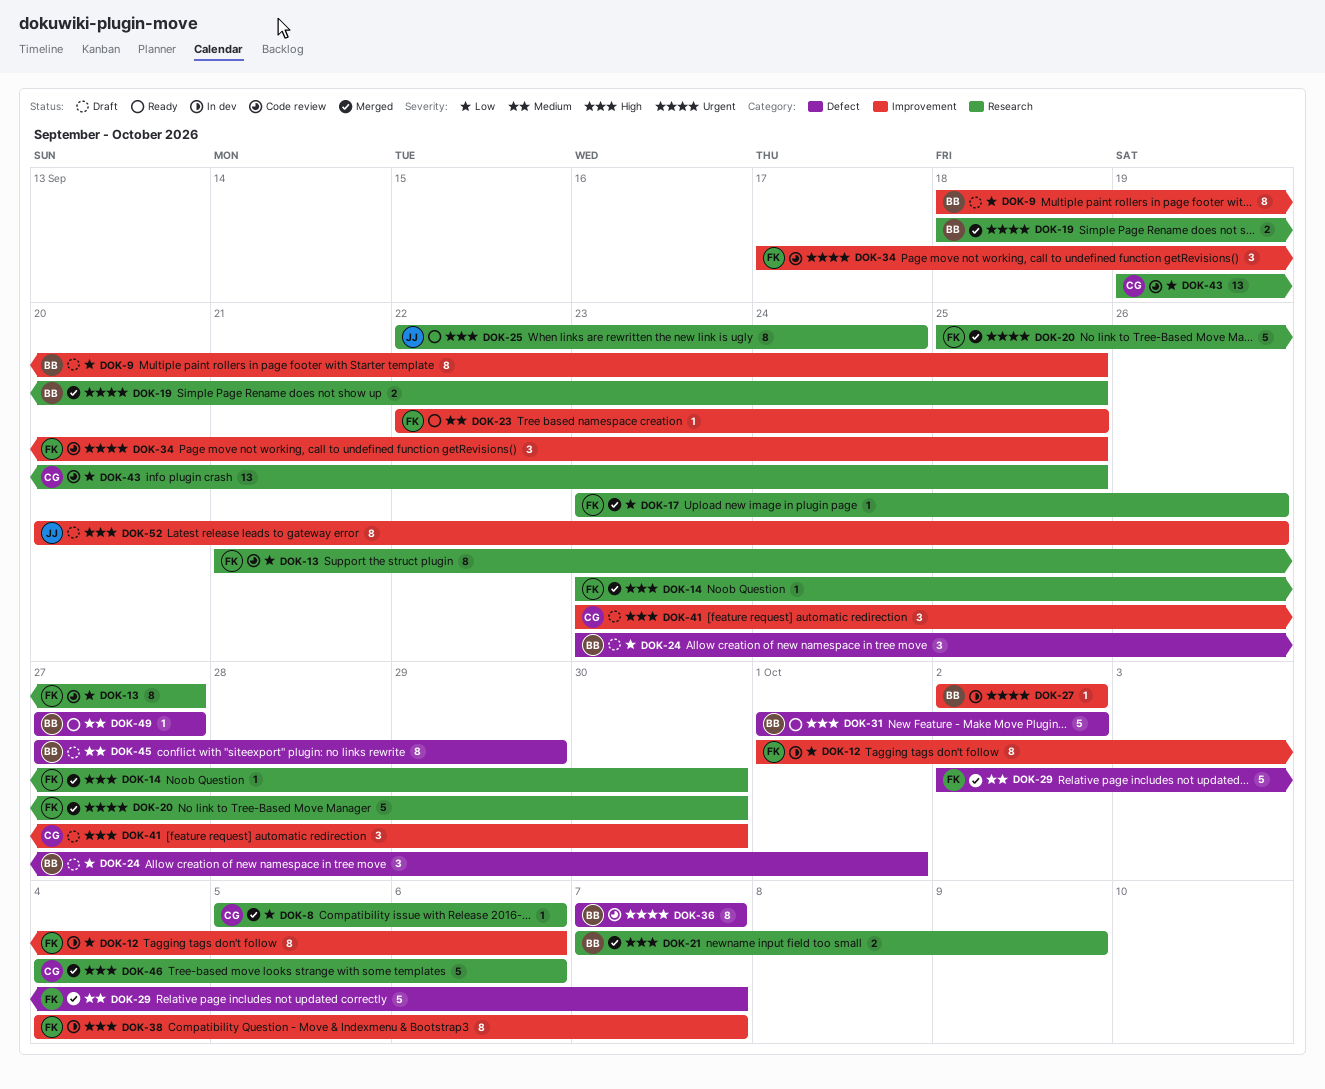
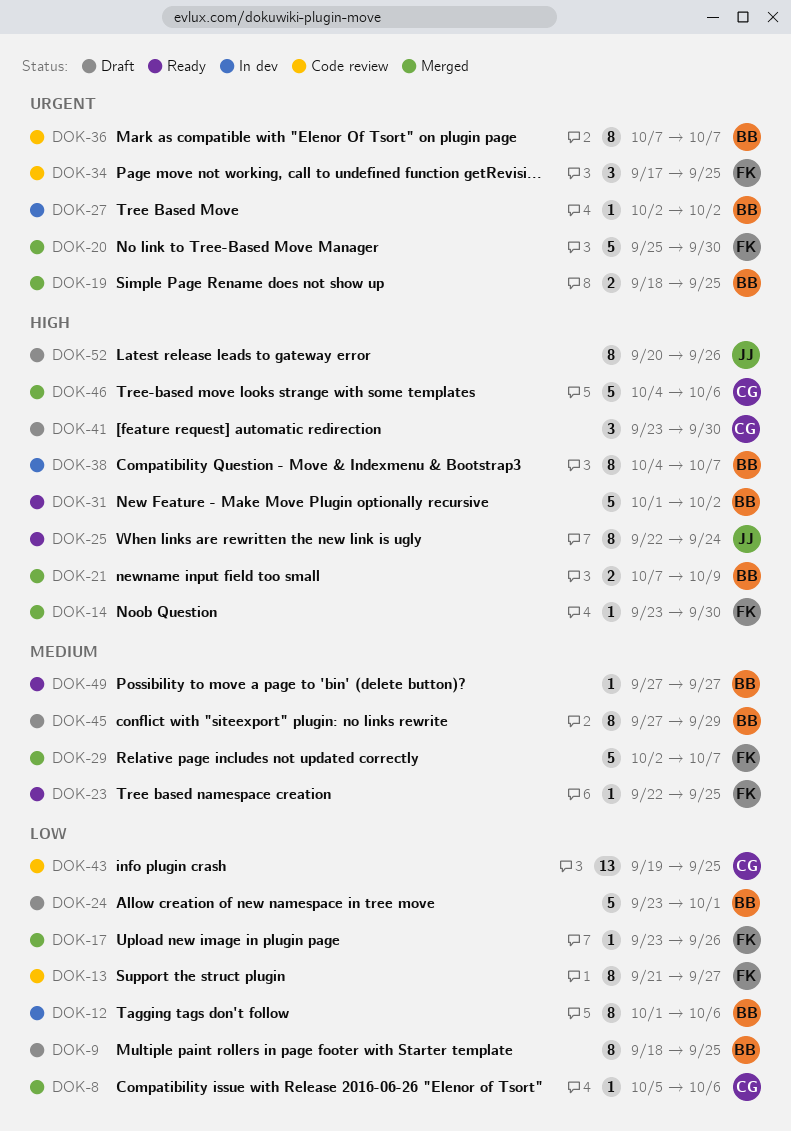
DOK-12, owner: FK -> BB
DOK-24, estimate: 3 -> 5
DOK-38, owner: FK -> BB

